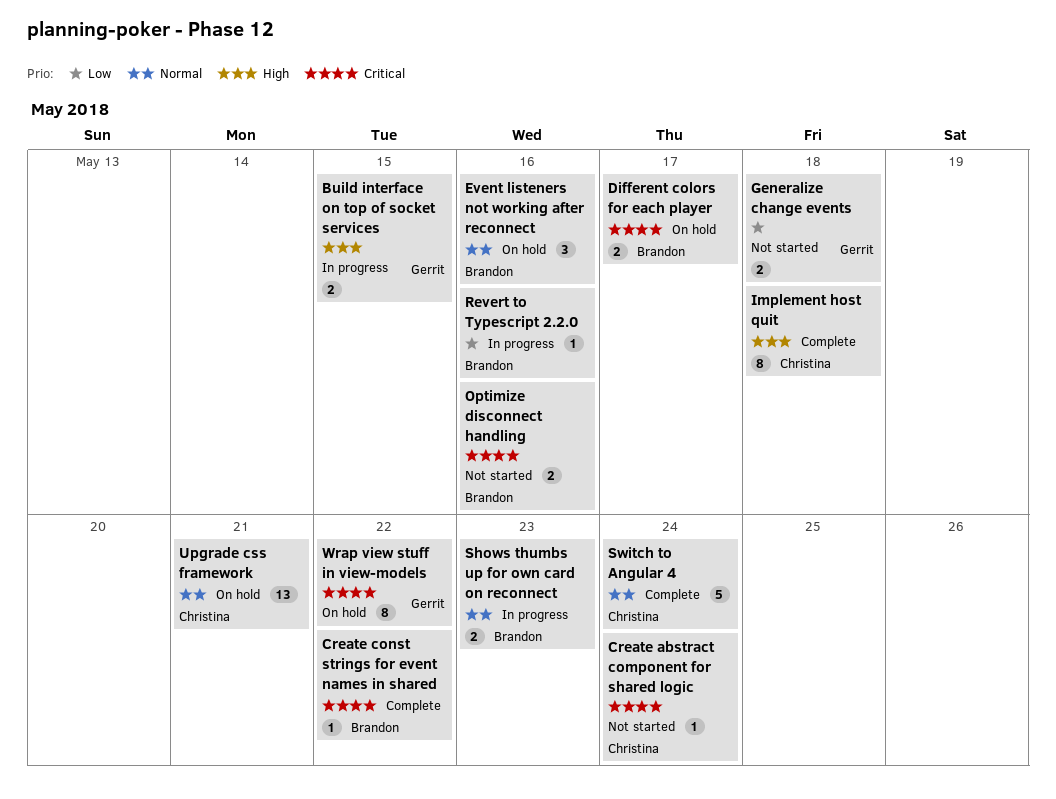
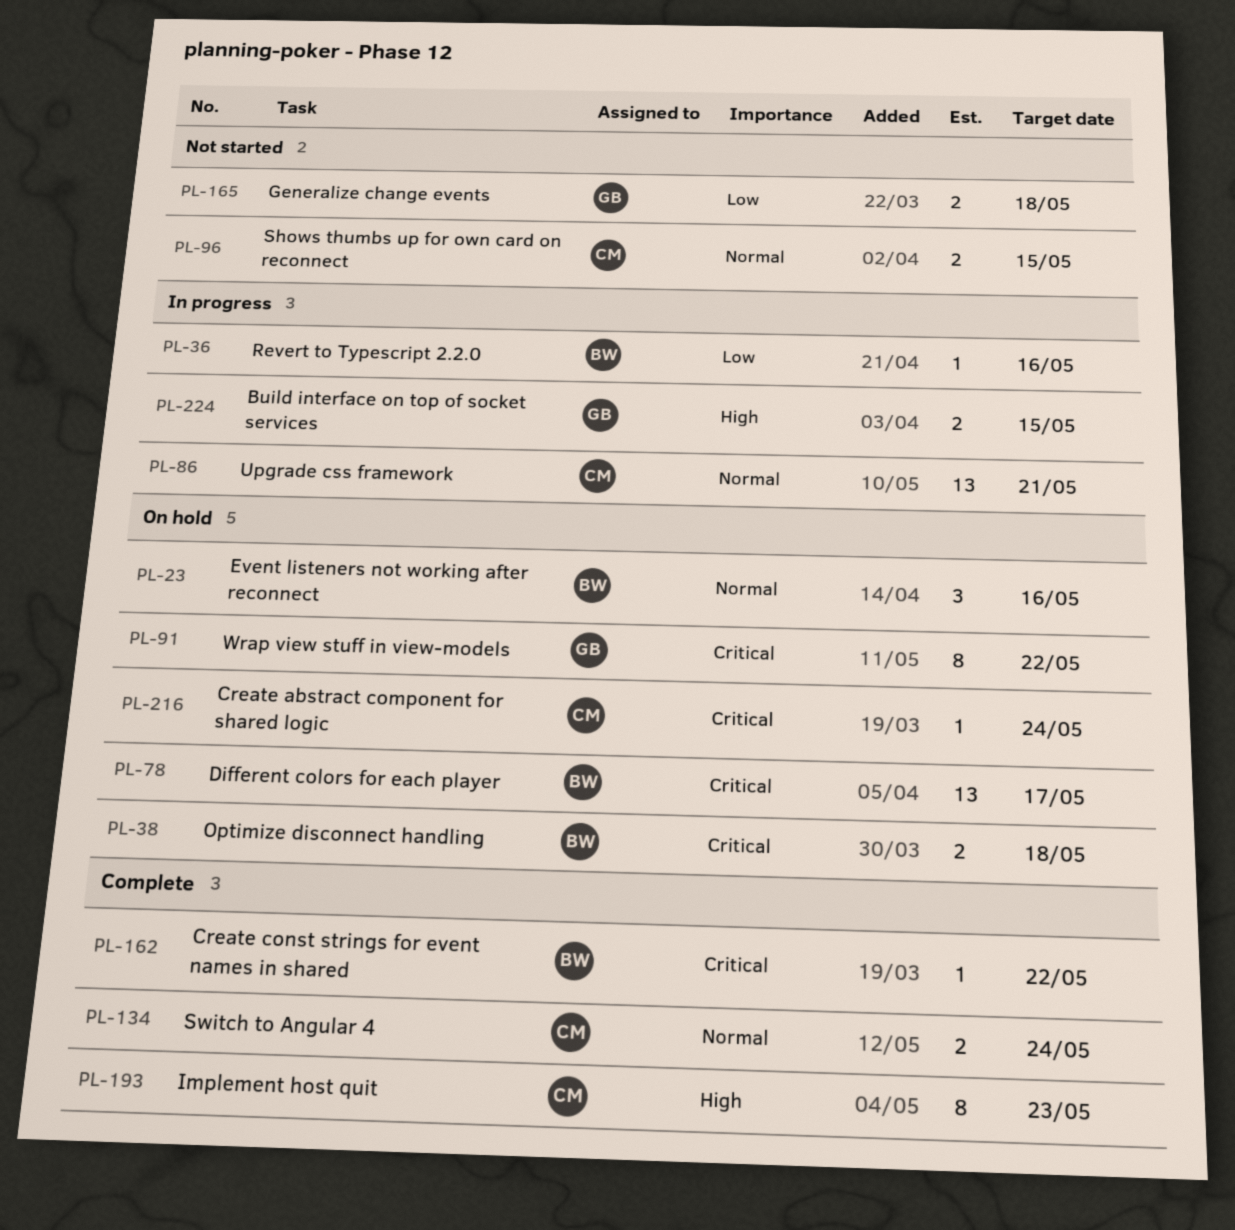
Create abstract component for shared logic, status: Not started -> On hold
Different colors for each player, estimate: 2 -> 13
Implement host quit, due: May 18 -> May 23
Optimize disconnect handling, status: Not started -> On hold
Optimize disconnect handling, due: May 16 -> May 18
Shows thumbs up for own card on reconnect, status: In progress -> Not started
Shows thumbs up for own card on reconnect, owner: Brandon -> Christina
Shows thumbs up for own card on reconnect, due: May 23 -> May 15
Switch to Angular 4, estimate: 5 -> 2
Upgrade css framework, status: On hold -> In progress

